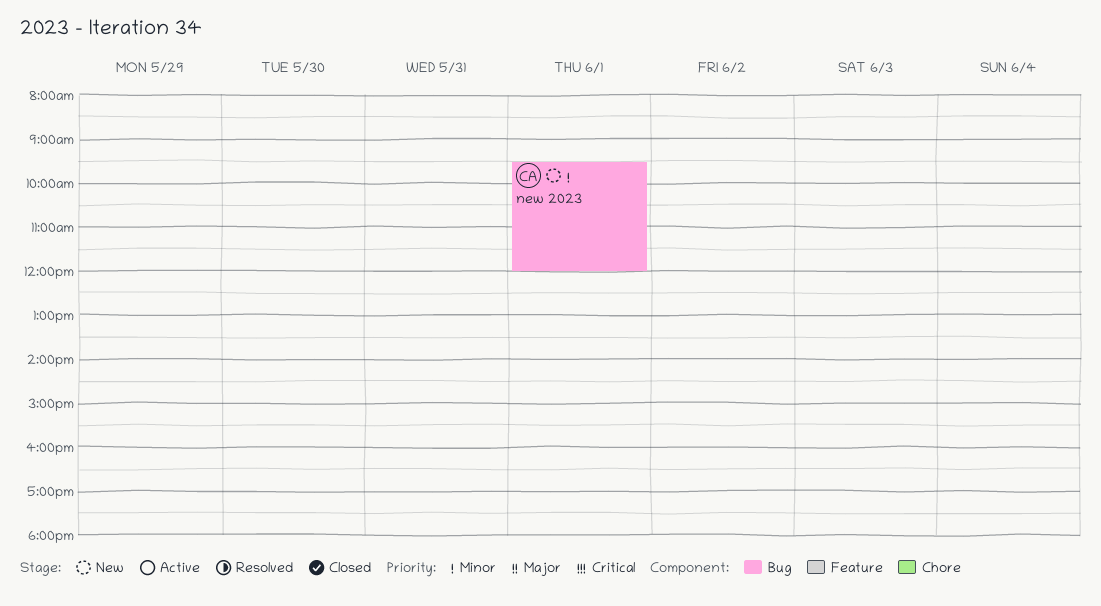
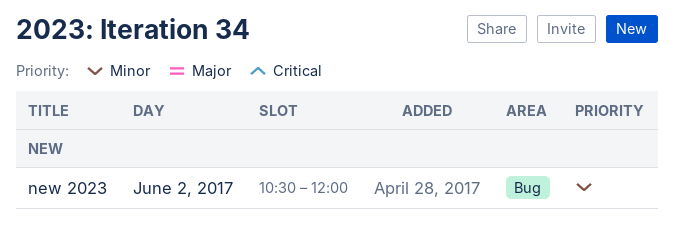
new 2023, day: Jun 1 -> Jun 2
new 2023, begins: 09:30 -> 10:30

